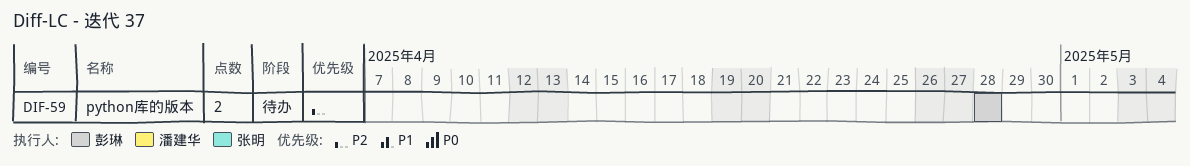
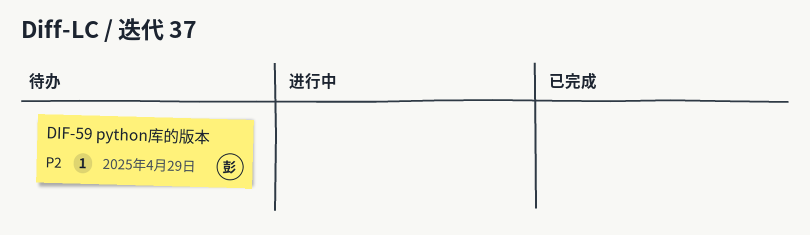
DIF-59, estimate: 2 -> 1
DIF-59, due: Apr 28 -> Apr 29

